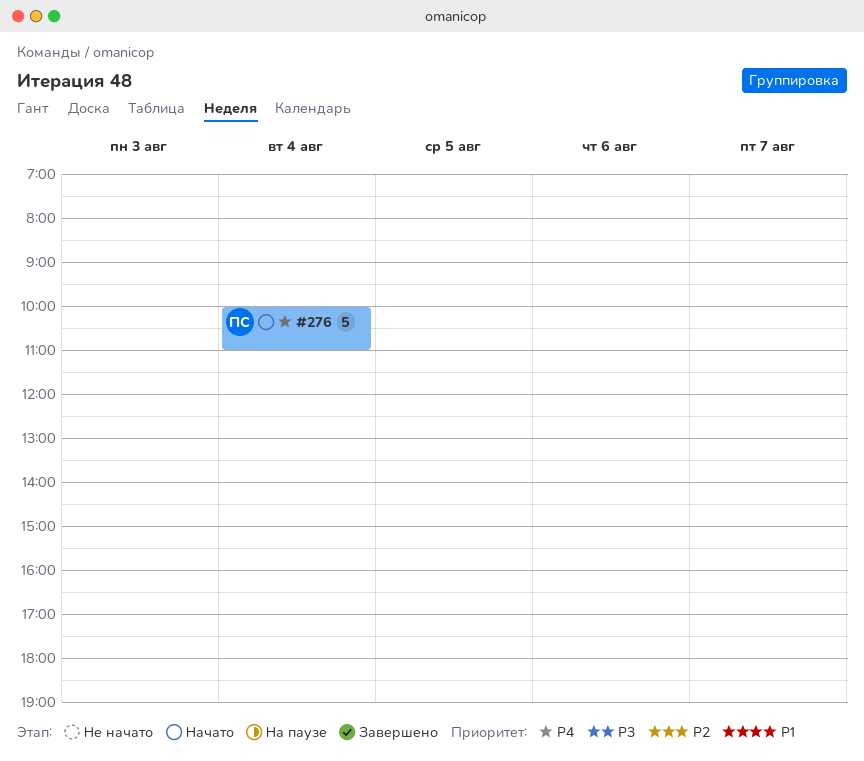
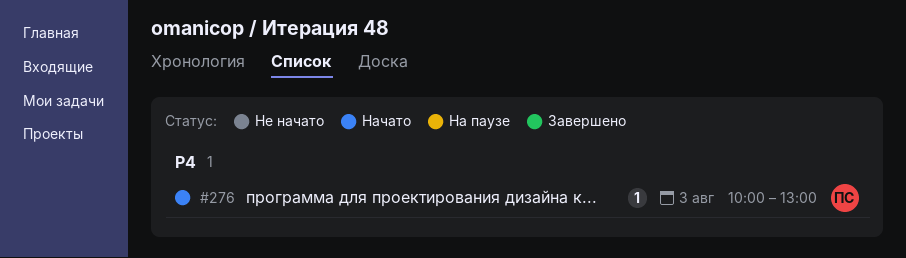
#276, estimate: 5 -> 1
#276, day: Aug 4 -> Aug 3
#276, ends: 11:00 -> 13:00

